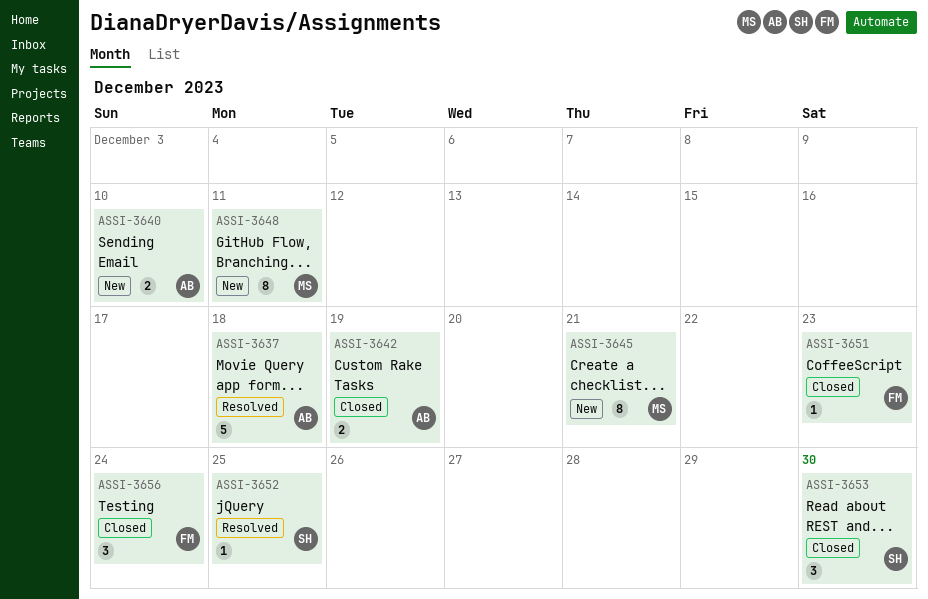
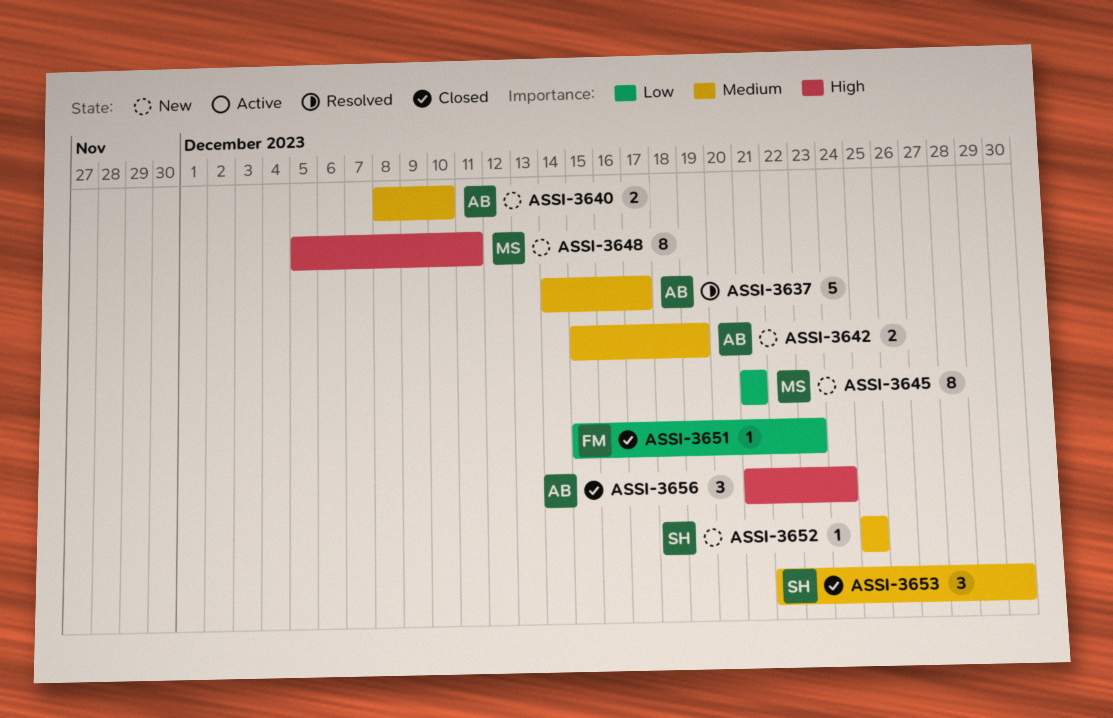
ASSI-3637, due: Dec 18 -> Dec 17
ASSI-3642, status: Closed -> New
ASSI-3652, status: Resolved -> New
ASSI-3656, owner: FM -> AB

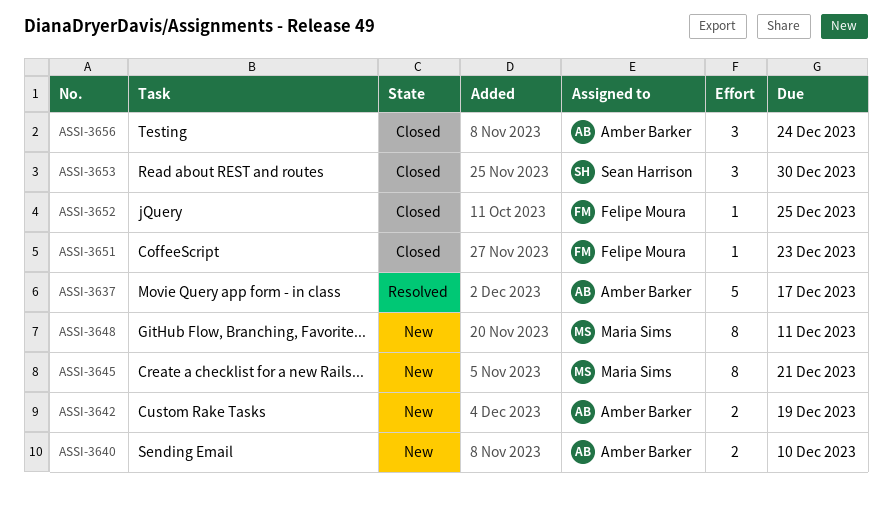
ASSI-3652, status: New -> Closed
ASSI-3652, owner: Sean Harrison -> Felipe Moura

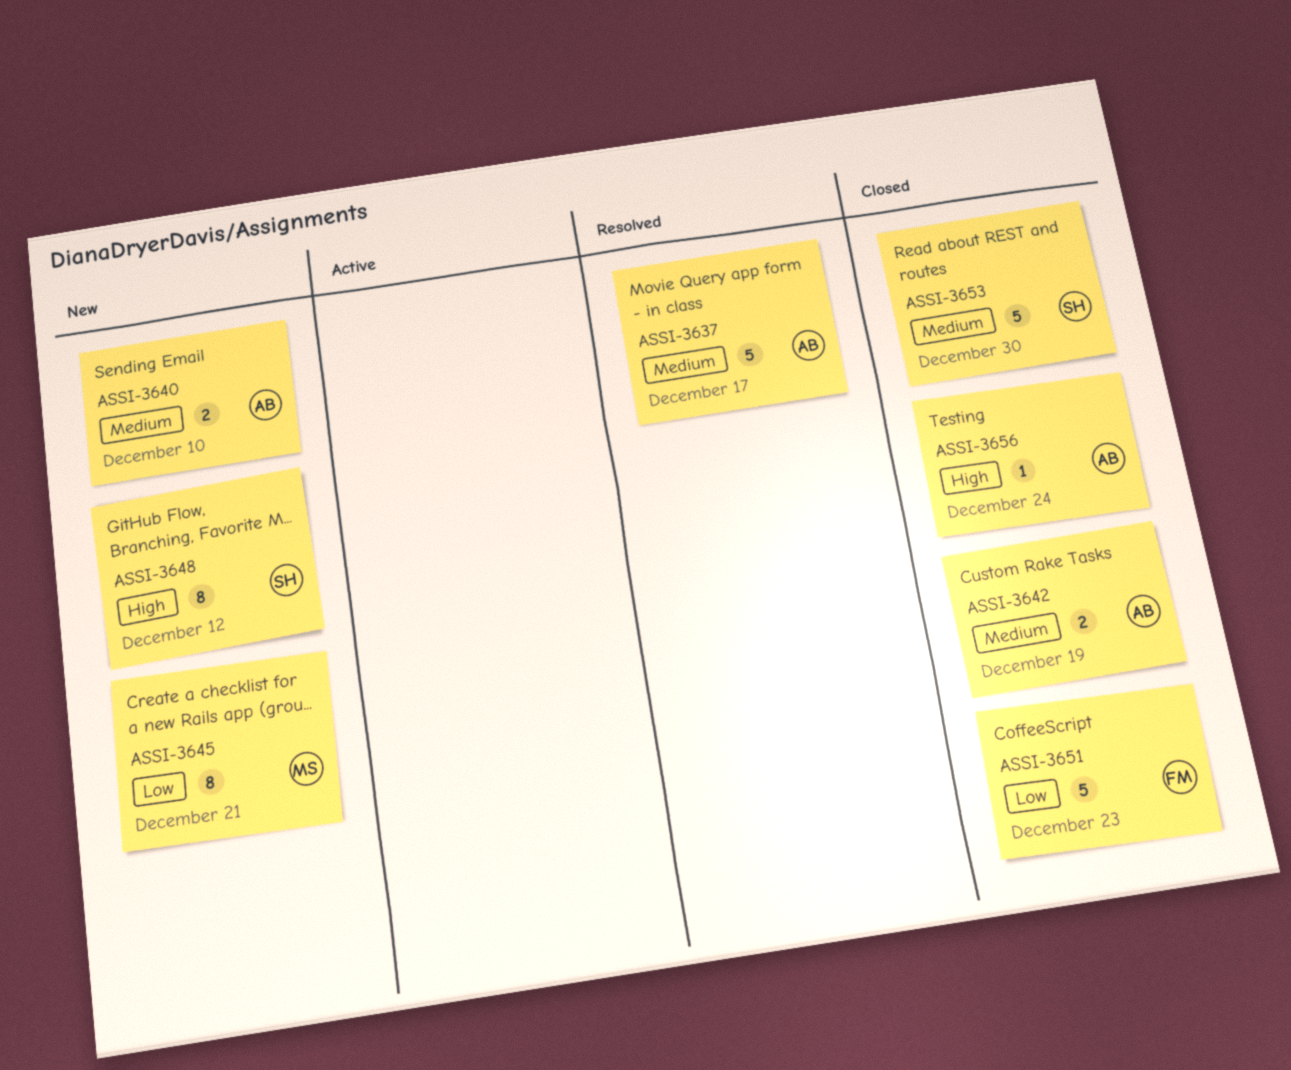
ASSI-3642, status: New -> Closed
ASSI-3648, owner: Maria Sims -> Sean Harrison
ASSI-3648, due: Dec 11 -> Dec 12
ASSI-3651, estimate: 1 -> 5
ASSI-3652: present -> none
ASSI-3653, estimate: 3 -> 5
ASSI-3656, estimate: 3 -> 1

